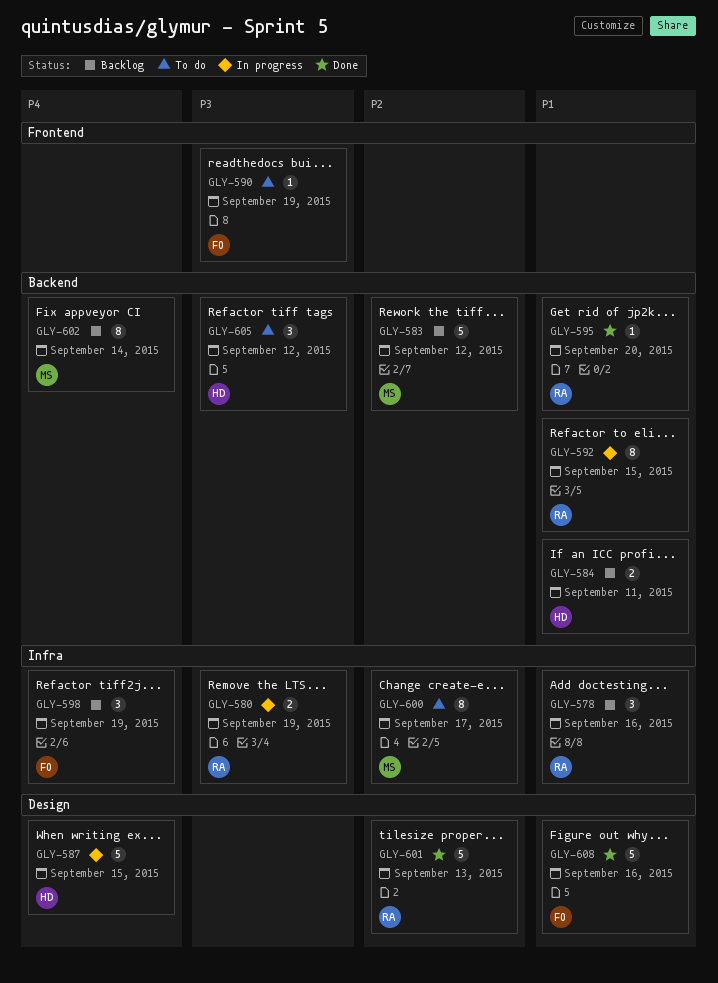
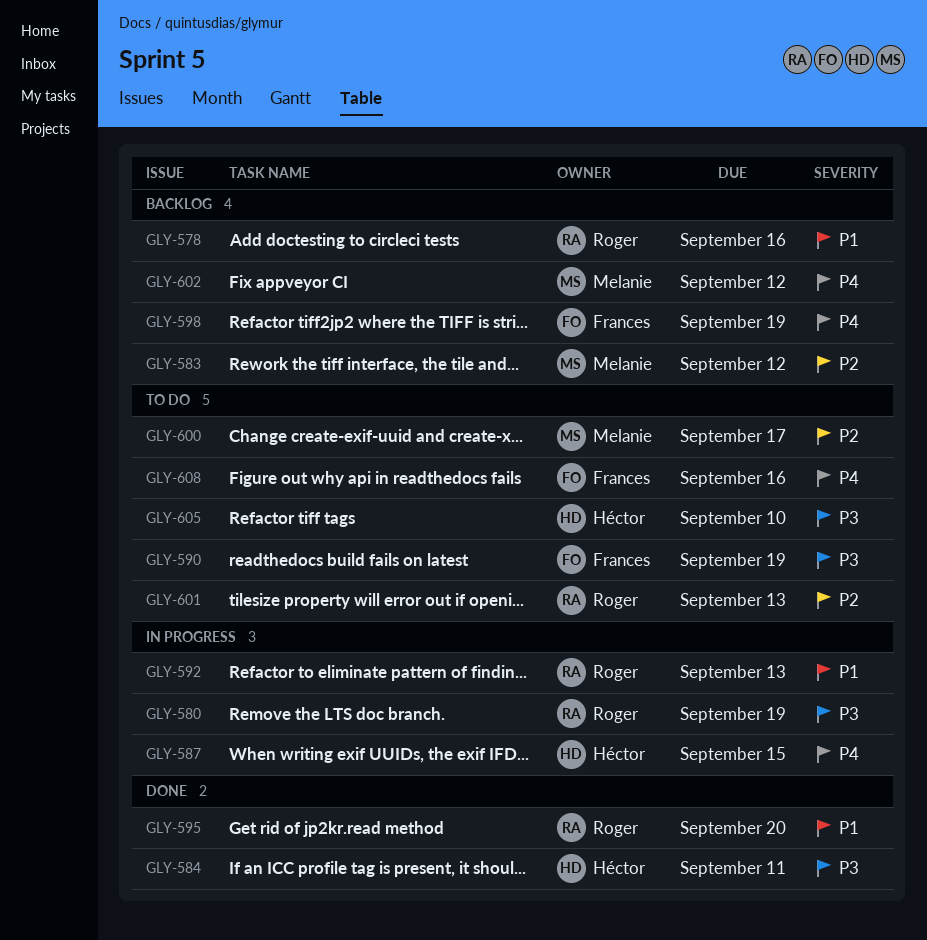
GLY-584, status: Backlog -> Done
GLY-584, priority: P1 -> P3
GLY-592, due: Sep 15 -> Sep 13
GLY-601, status: Done -> To do
GLY-602, due: Sep 14 -> Sep 12
GLY-605, due: Sep 12 -> Sep 10
GLY-608, status: Done -> To do
GLY-608, priority: P1 -> P4

